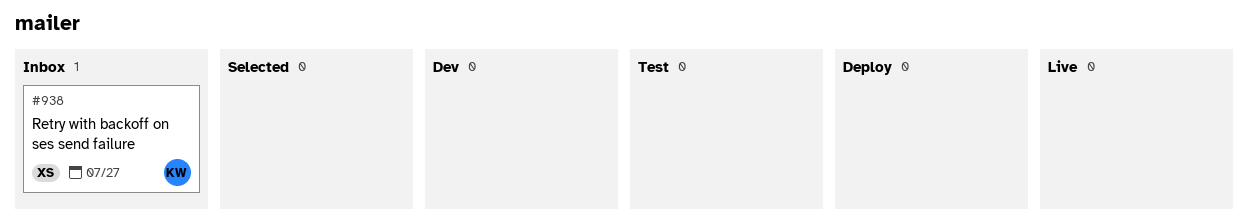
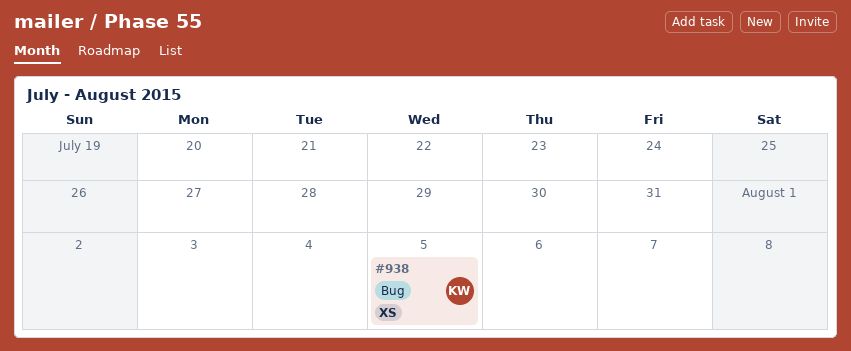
#938, due: Jul 27 -> Aug 5

